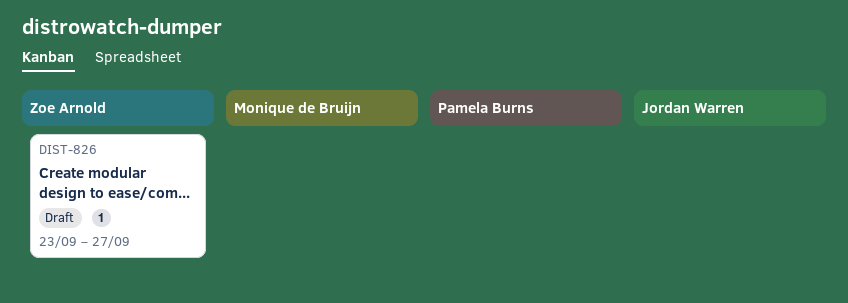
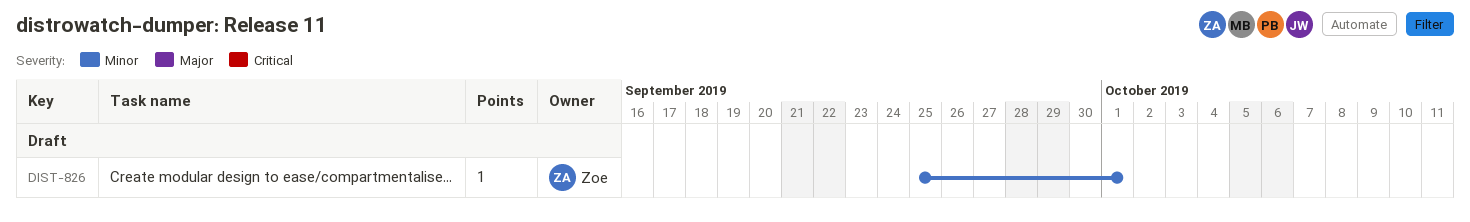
DIST-826, start: Sep 23 -> Sep 25
DIST-826, due: Sep 27 -> Oct 1

